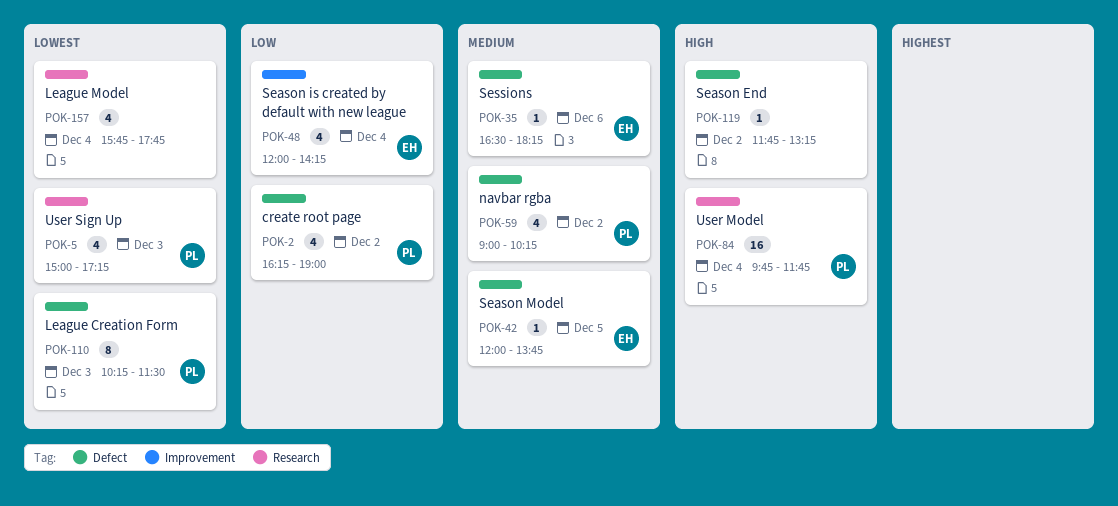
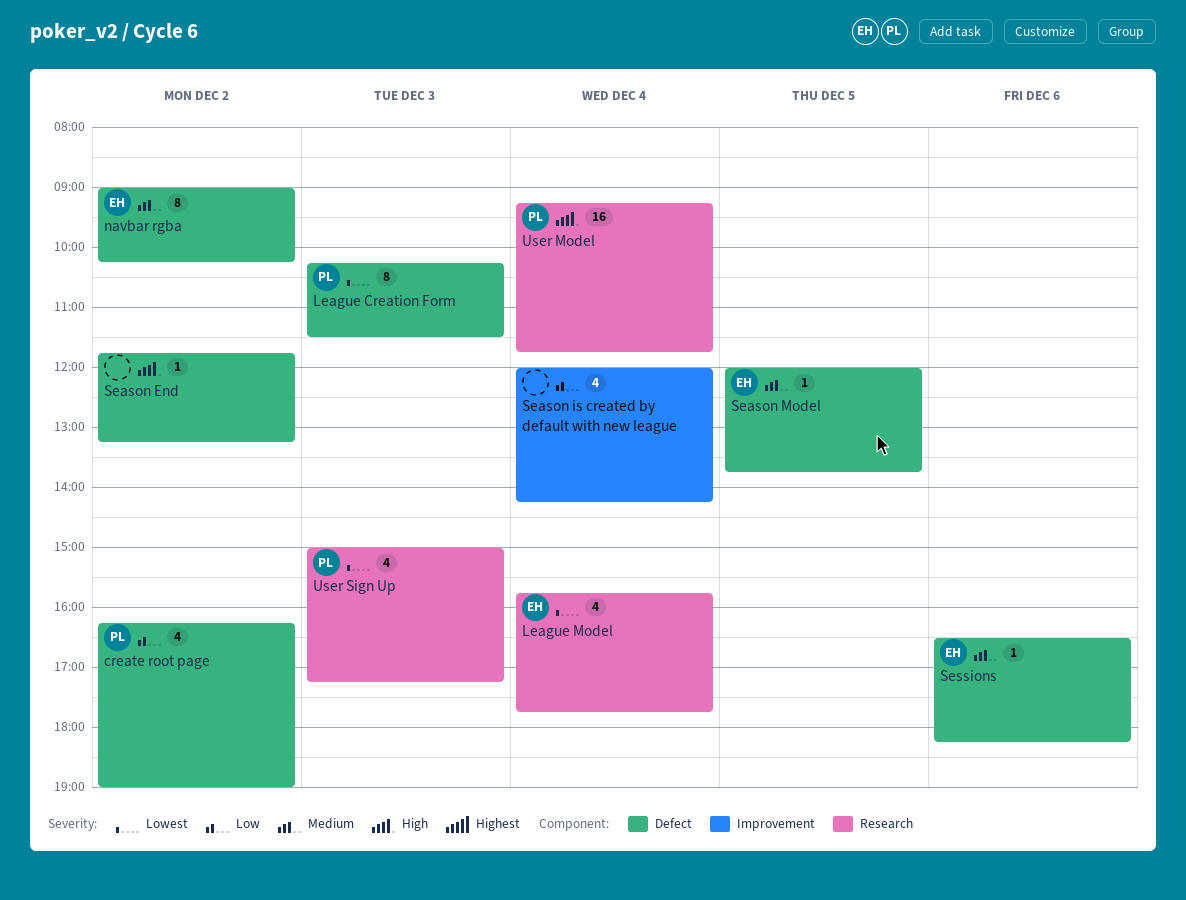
League Model, owner: none -> EH
navbar rgba, owner: PL -> EH
navbar rgba, estimate: 4 -> 8
Season is created by default with new league, owner: EH -> none
User Model, begins: 09:45 -> 09:15

